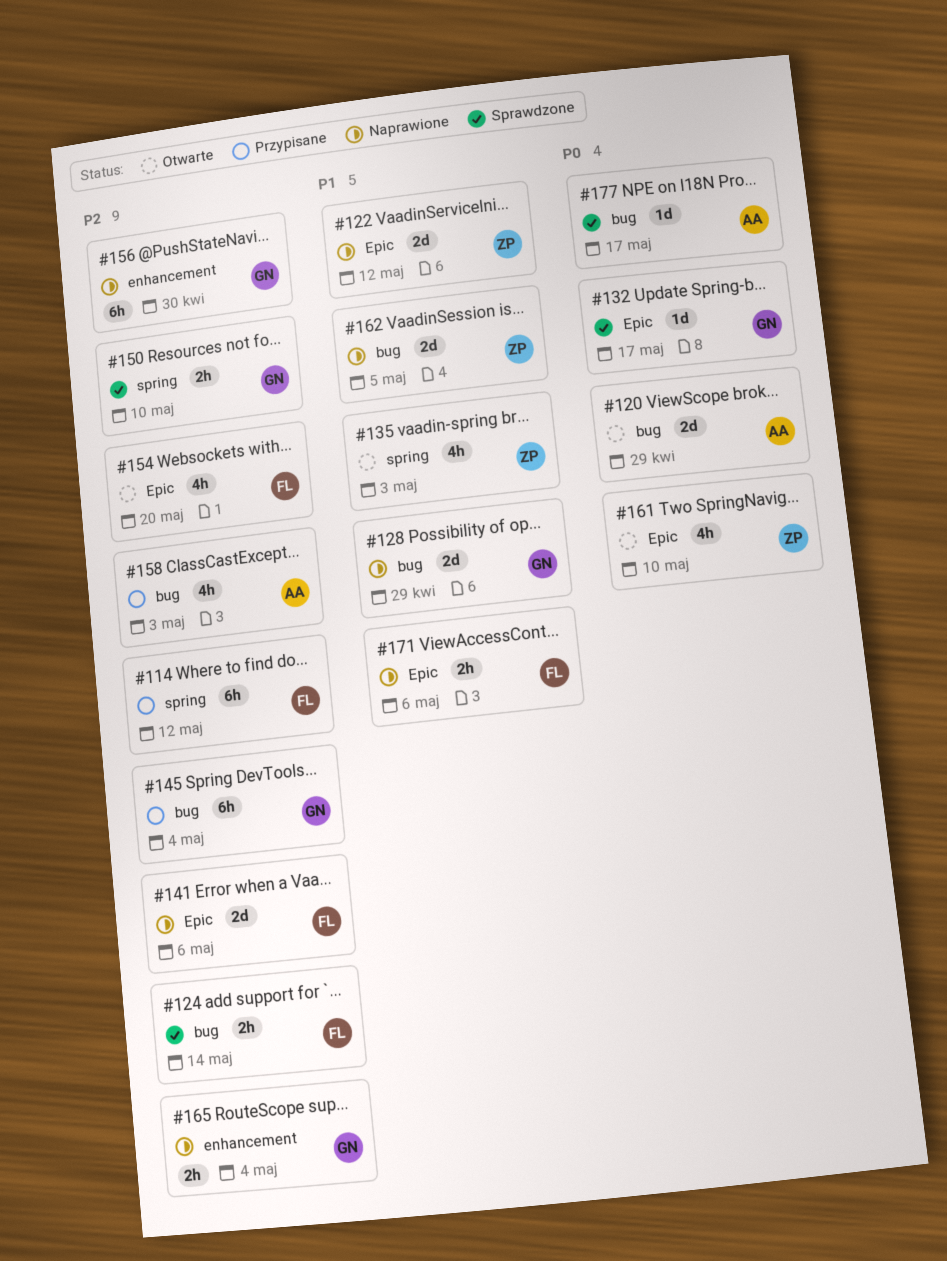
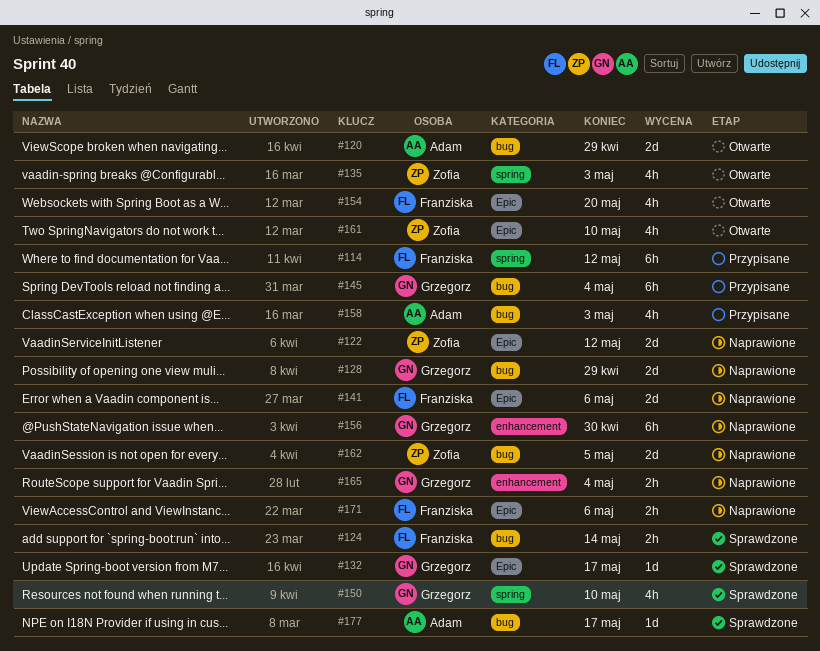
#150, estimate: 2h -> 4h

